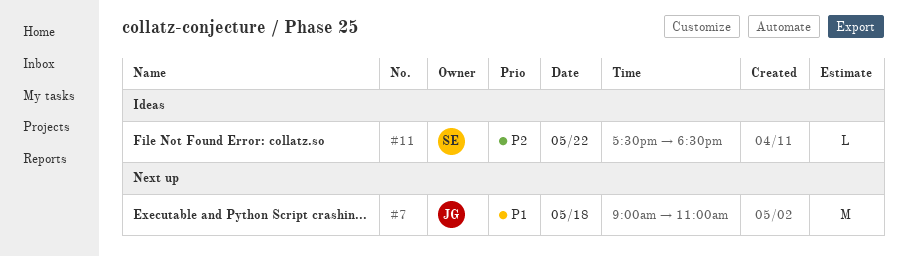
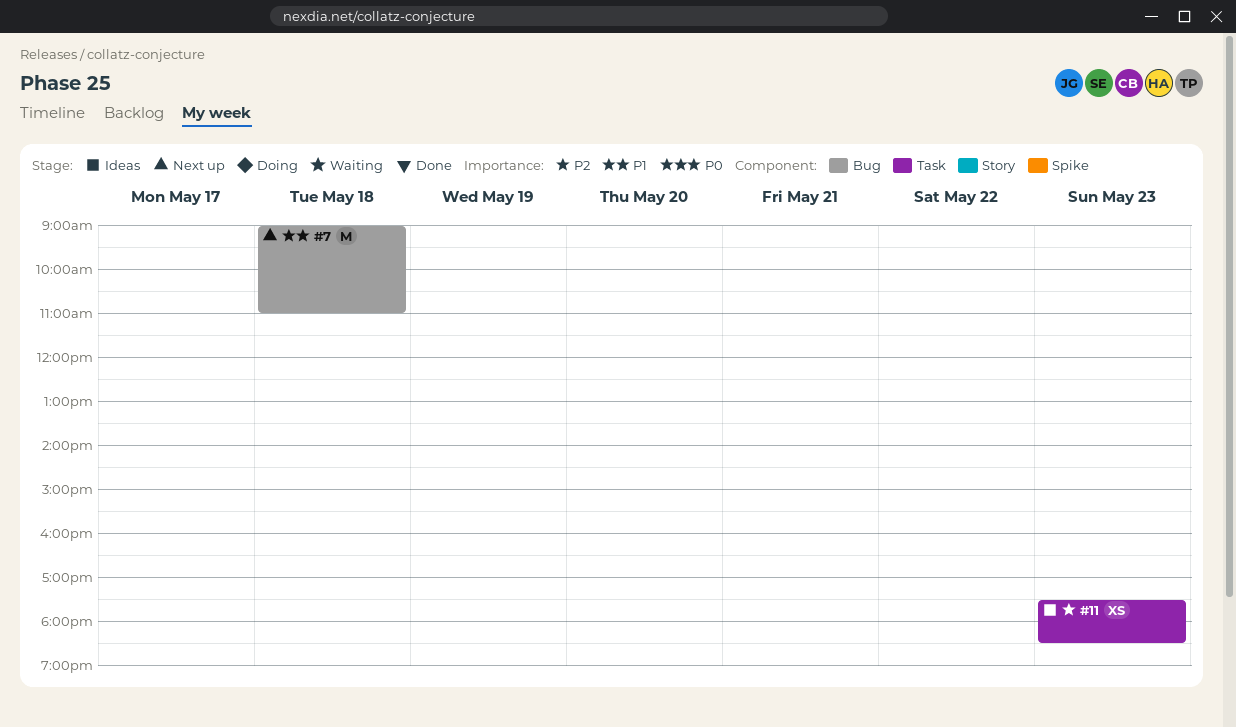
#11, estimate: L -> XS
#11, day: May 22 -> May 23

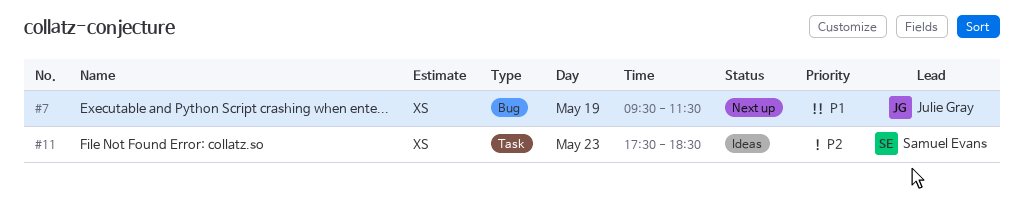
#7, estimate: M -> XS
#7, day: May 18 -> May 19
#7, begins: 09:00 -> 09:30
#7, ends: 11:00 -> 11:30

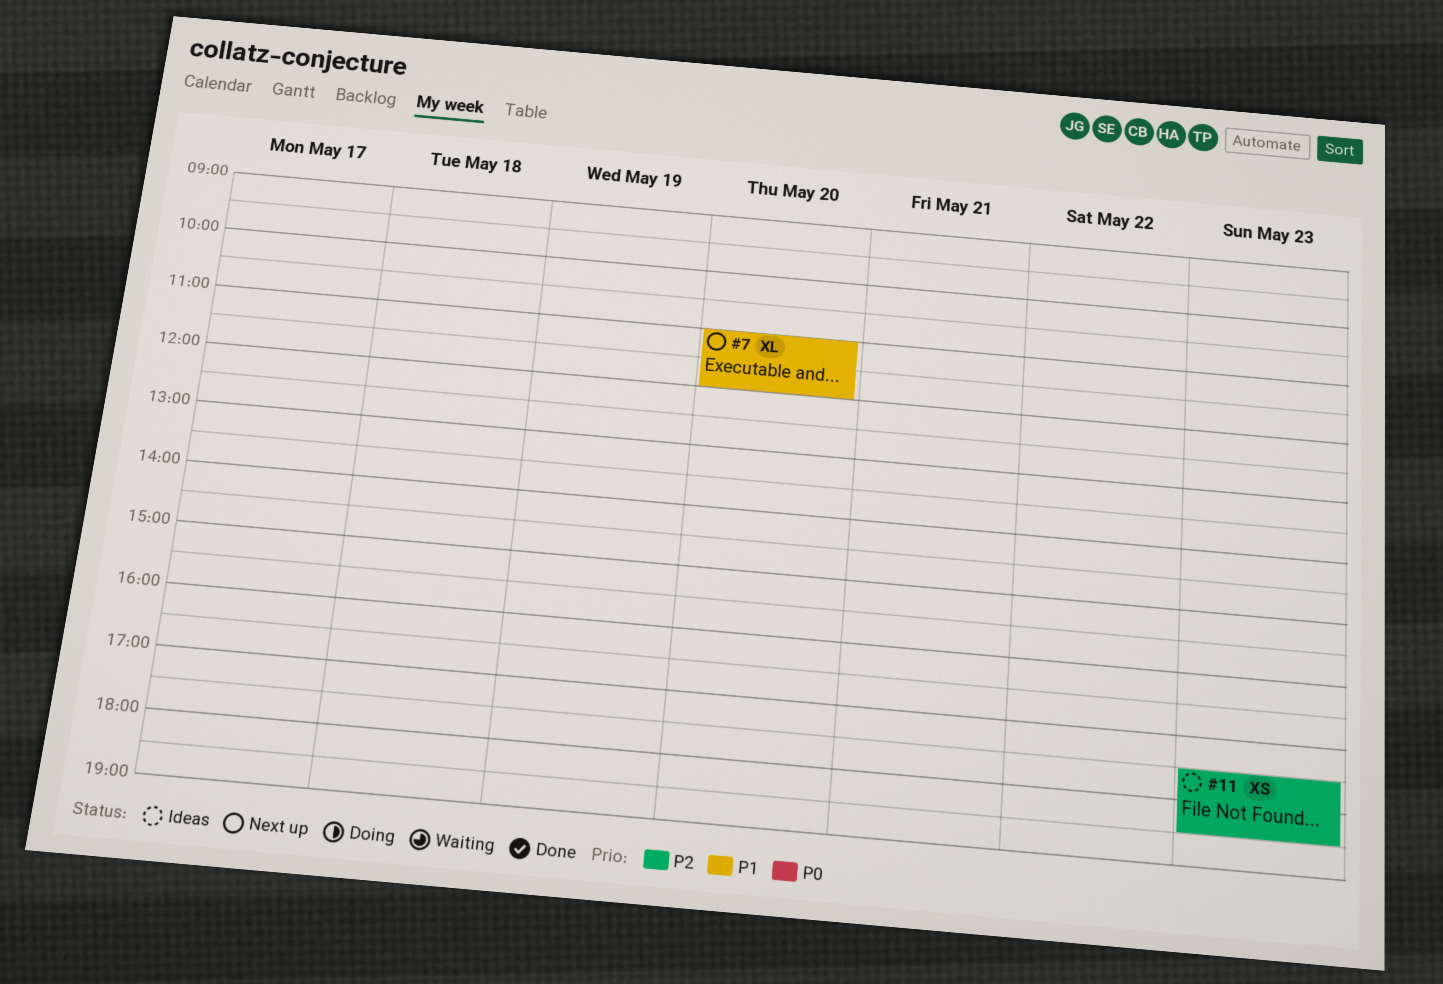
#7, estimate: XS -> XL
#7, day: May 19 -> May 20
#7, begins: 09:30 -> 11:00
#7, ends: 11:30 -> 12:00

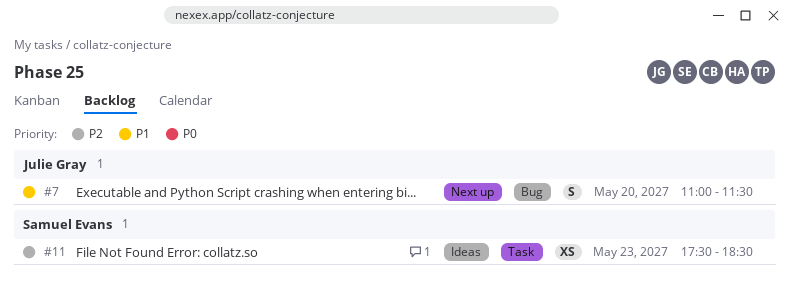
#7, estimate: XL -> S
#7, ends: 12:00 -> 11:30

